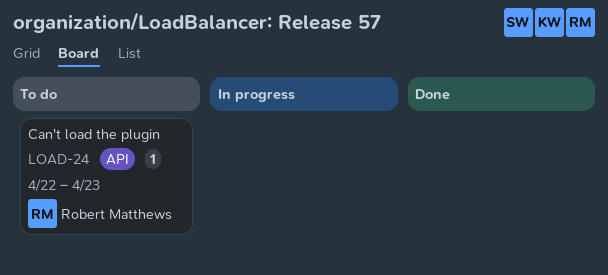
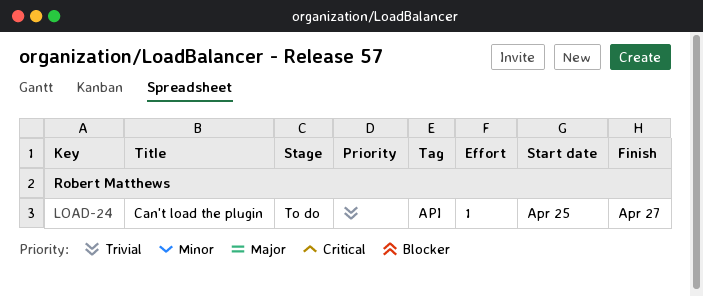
LOAD-24, start: Apr 22 -> Apr 25
LOAD-24, due: Apr 23 -> Apr 27

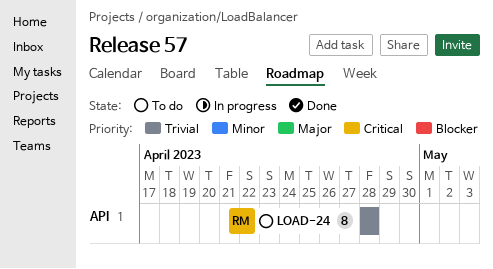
LOAD-24, estimate: 1 -> 8
LOAD-24, start: Apr 25 -> Apr 28
LOAD-24, due: Apr 27 -> Apr 28

